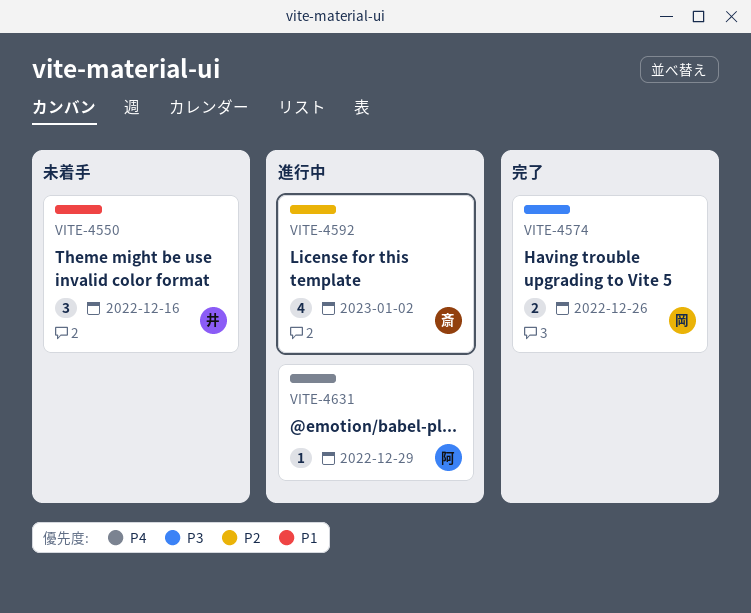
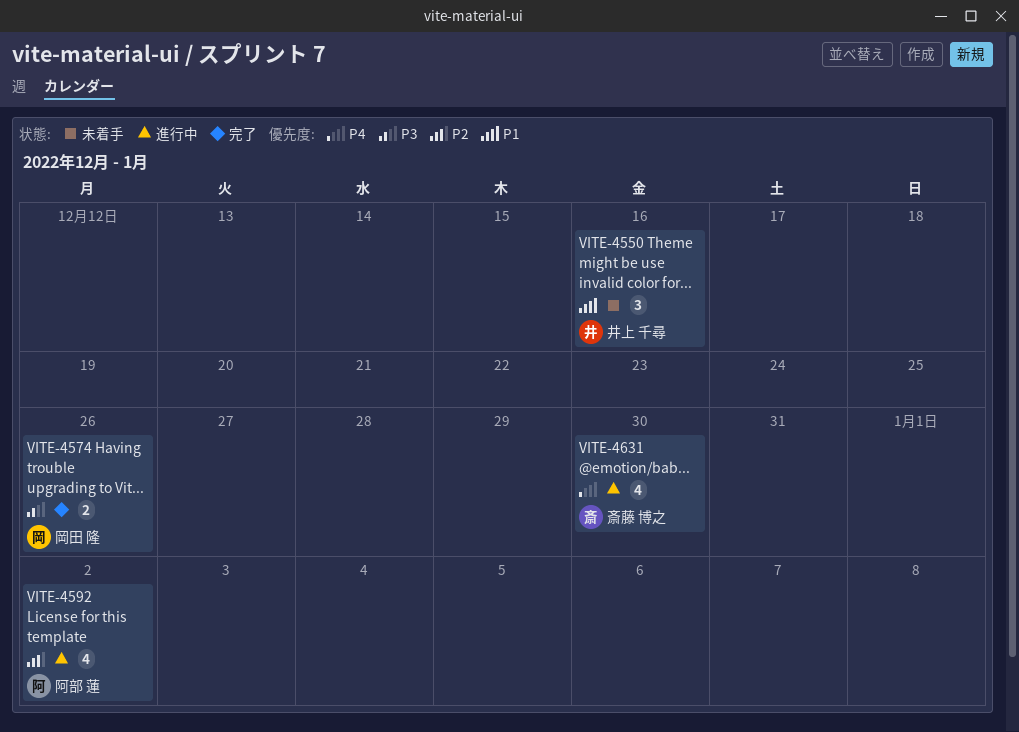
VITE-4592, owner: 斎藤 博之 -> 阿部 蓮
VITE-4631, owner: 阿部 蓮 -> 斎藤 博之
VITE-4631, estimate: 1 -> 4
VITE-4631, due: Dec 29 -> Dec 30

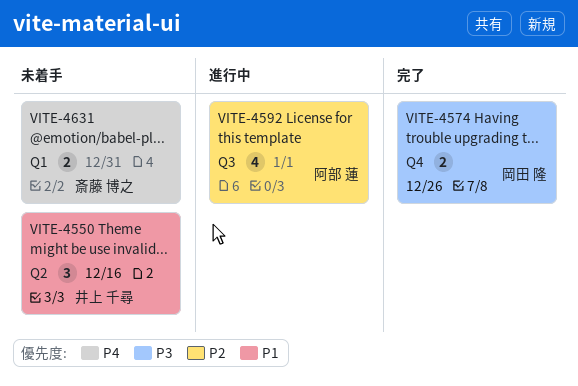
VITE-4592, due: Jan 2 -> Jan 1
VITE-4631, status: 進行中 -> 未着手
VITE-4631, estimate: 4 -> 2
VITE-4631, due: Dec 30 -> Dec 31

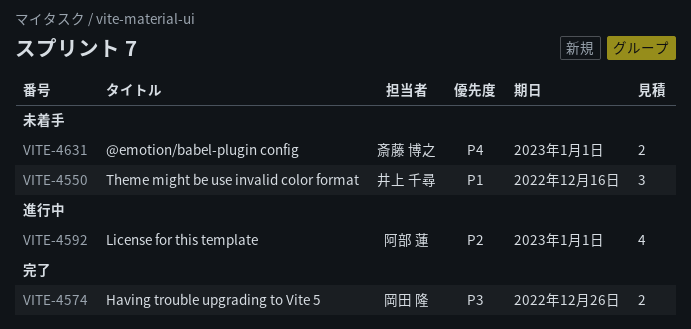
VITE-4631, due: Dec 31 -> Jan 1

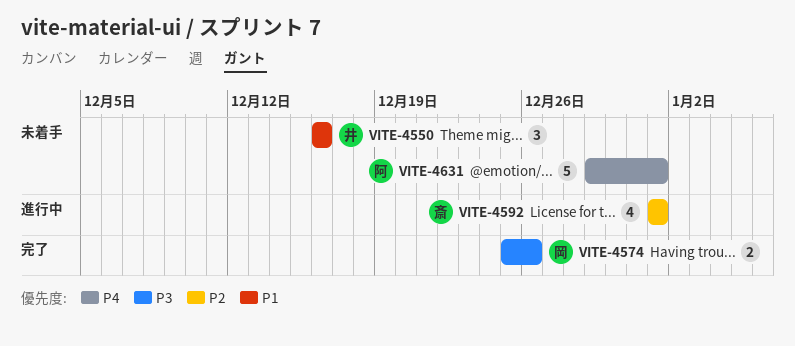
VITE-4592, owner: 阿部 蓮 -> 斎藤 博之
VITE-4631, owner: 斎藤 博之 -> 阿部 蓮
VITE-4631, estimate: 2 -> 5

